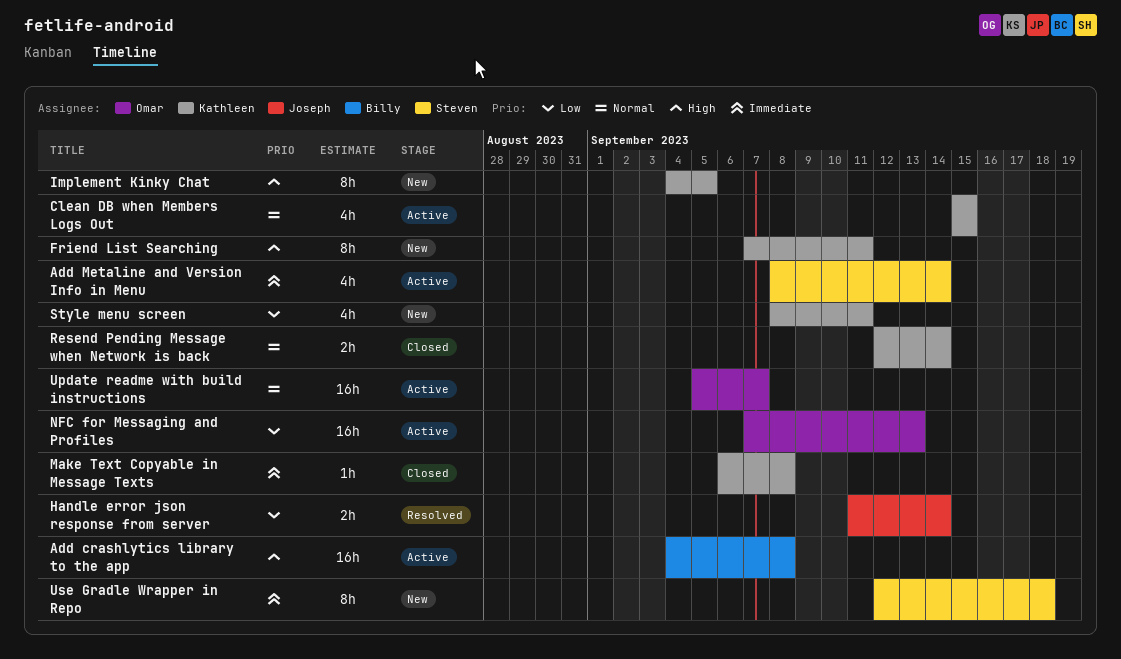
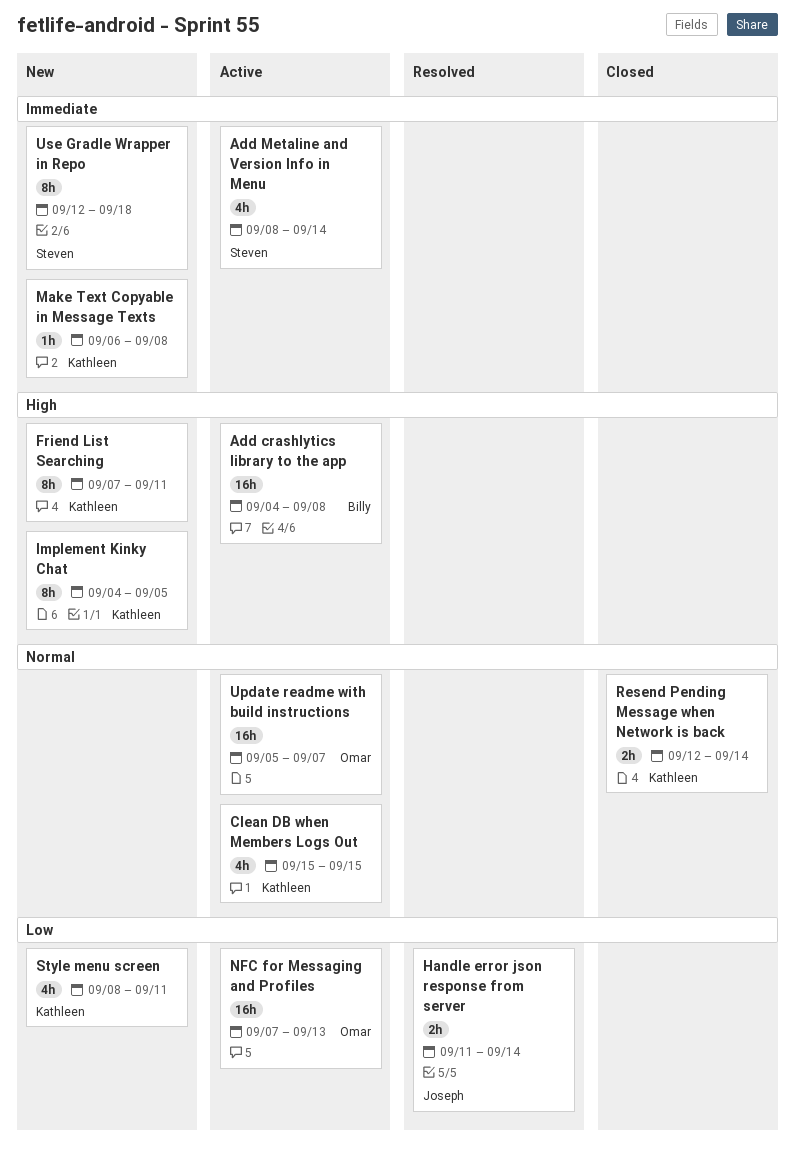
Make Text Copyable in Message Texts, status: Closed -> New

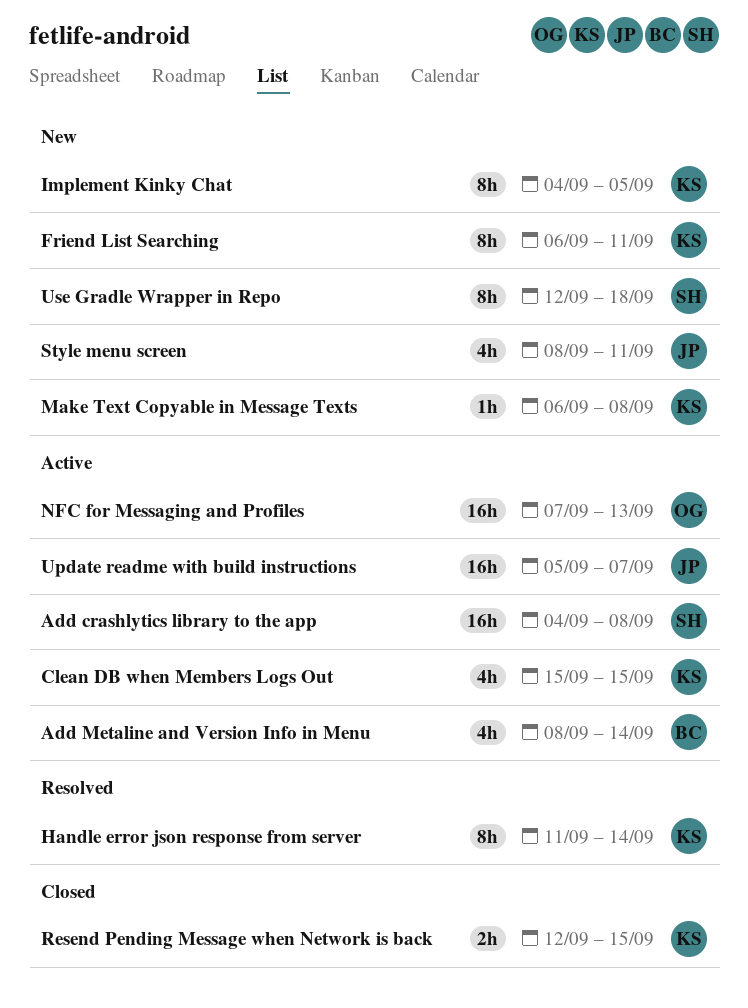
Add crashlytics library to the app, owner: Billy -> Steven
Add Metaline and Version Info in Menu, owner: Steven -> Billy
Friend List Searching, start: Sep 7 -> Sep 6
Handle error json response from server, owner: Joseph -> Kathleen
Handle error json response from server, estimate: 2h -> 8h
Resend Pending Message when Network is back, due: Sep 14 -> Sep 15
Style menu screen, owner: Kathleen -> Joseph
Update readme with build instructions, owner: Omar -> Joseph

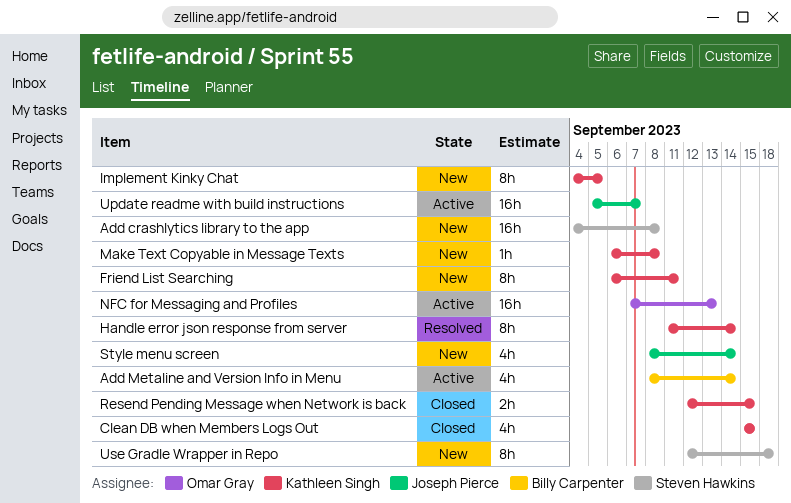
Add crashlytics library to the app, status: Active -> New
Clean DB when Members Logs Out, status: Active -> Closed
Style menu screen, due: Sep 11 -> Sep 14

